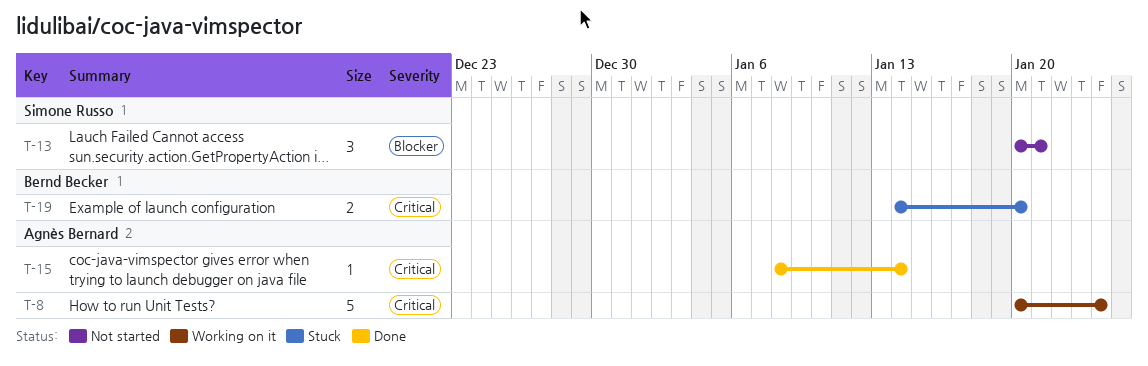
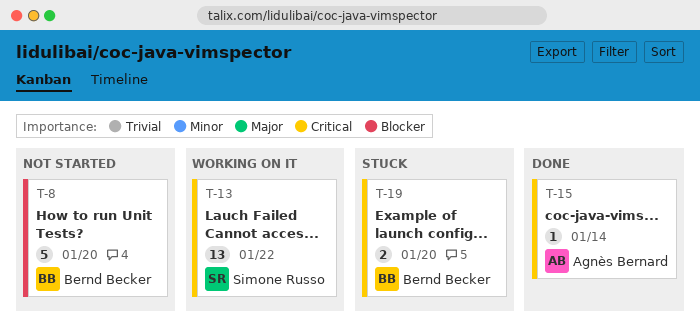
T-8, status: Working on it -> Not started
T-8, owner: Agnès Bernard -> Bernd Becker
T-8, priority: Critical -> Blocker
T-8, due: Jan 24 -> Jan 20
T-13, status: Not started -> Working on it
T-13, priority: Blocker -> Critical
T-13, estimate: 3 -> 13
T-13, due: Jan 21 -> Jan 22

